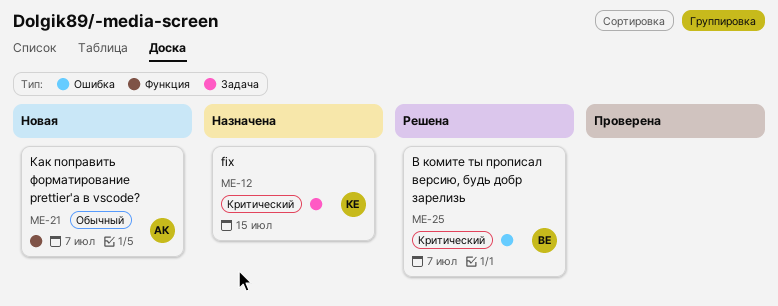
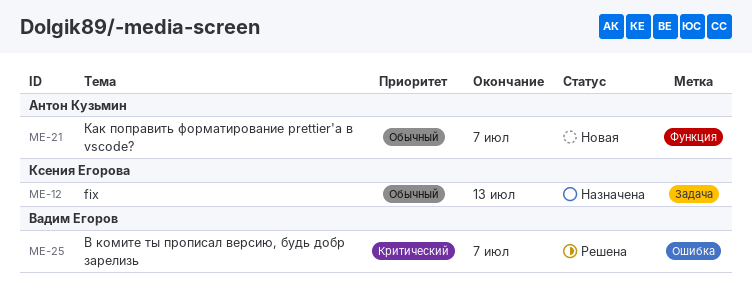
ME-12, priority: Критический -> Обычный
ME-12, due: Jul 15 -> Jul 13

